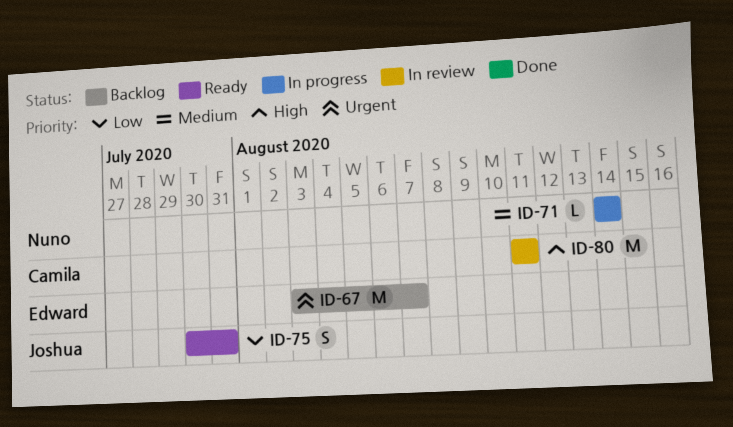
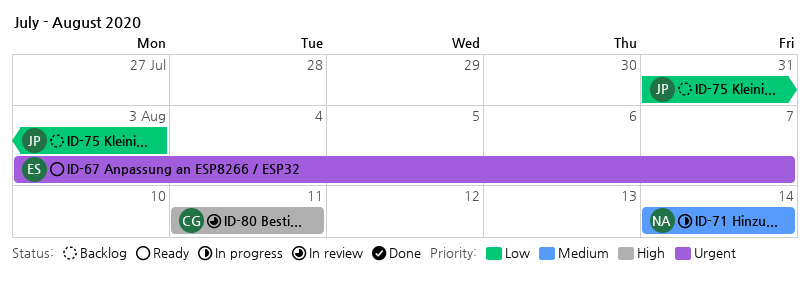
ID-67, status: Backlog -> Ready
ID-75, status: Ready -> Backlog
ID-75, start: Jul 30 -> Jul 31
ID-75, due: Jul 31 -> Aug 3

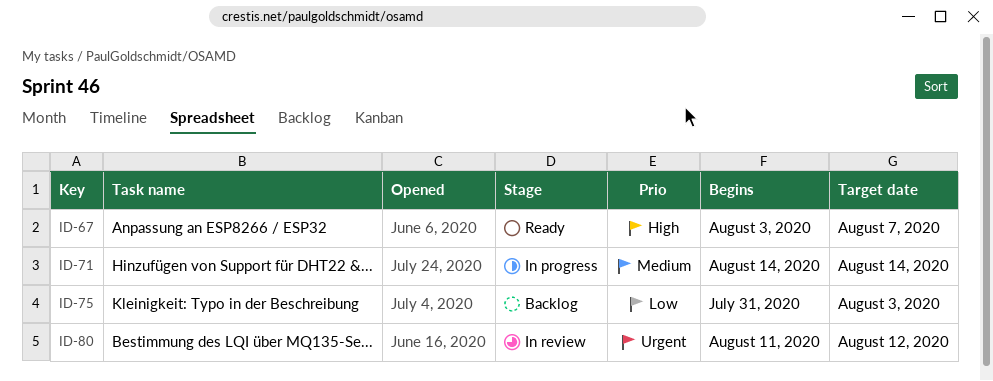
ID-67, priority: Urgent -> High
ID-80, priority: High -> Urgent
ID-80, due: Aug 11 -> Aug 12

